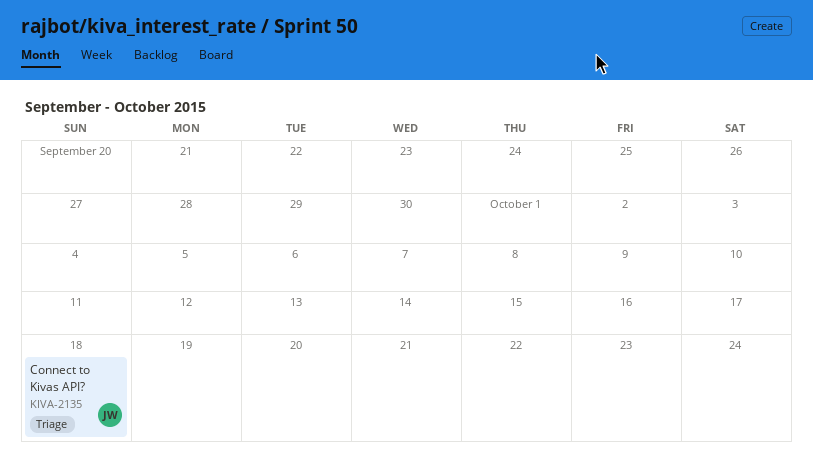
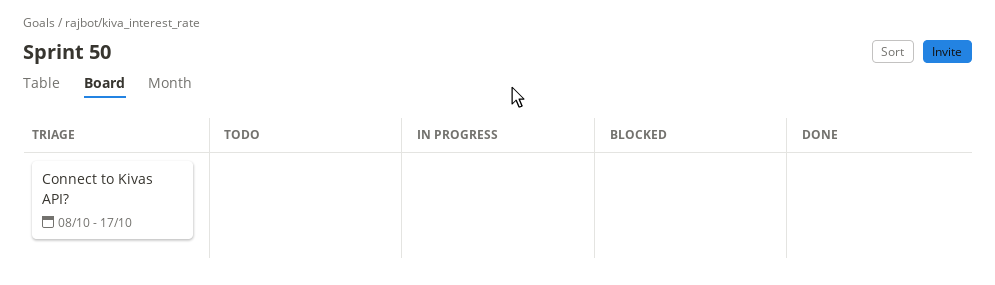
Connect to Kivas API?, due: Oct 18 -> Oct 17

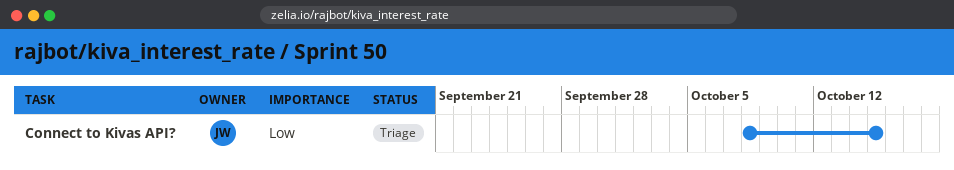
Connect to Kivas API?, due: Oct 17 -> Oct 15

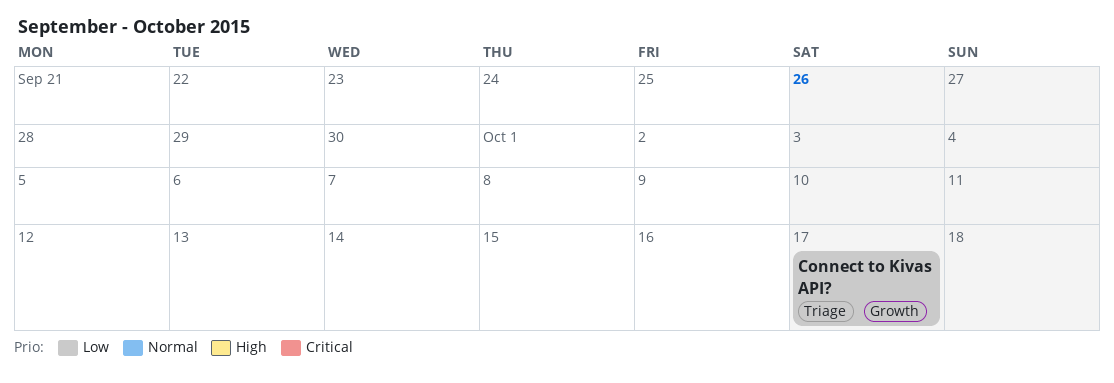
Connect to Kivas API?, due: Oct 15 -> Oct 17

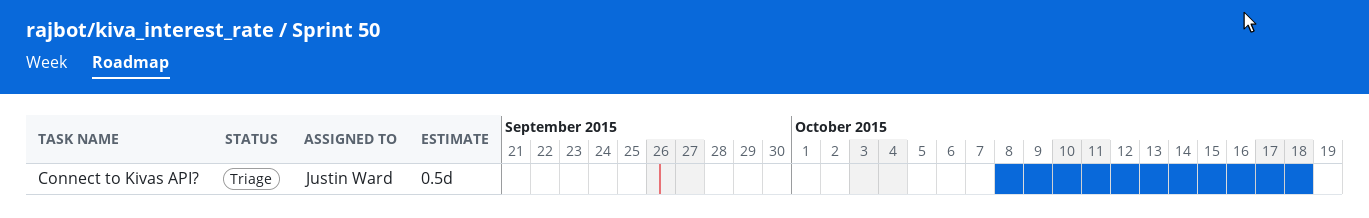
Connect to Kivas API?, due: Oct 17 -> Oct 18

